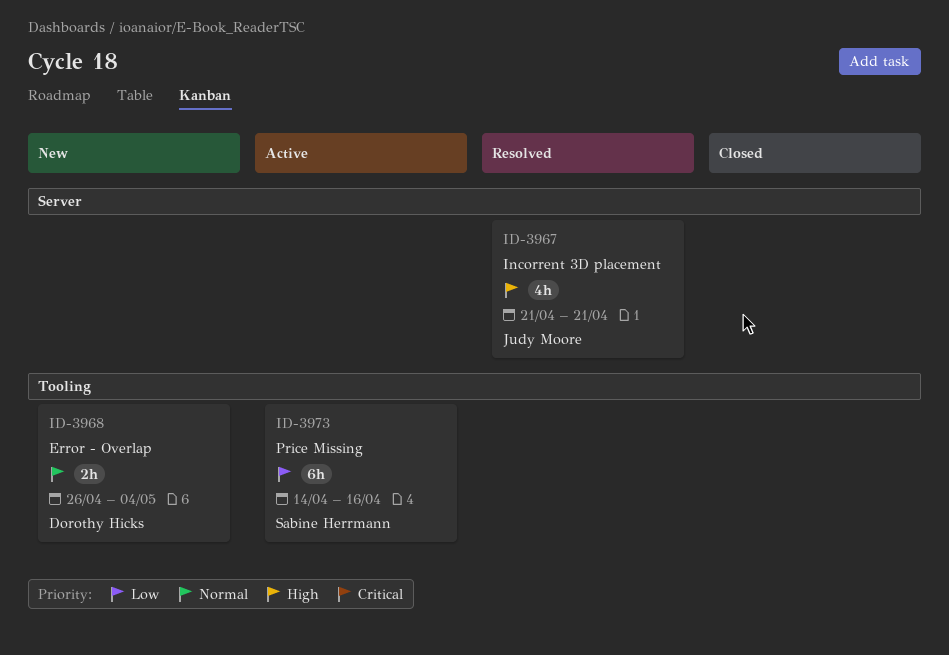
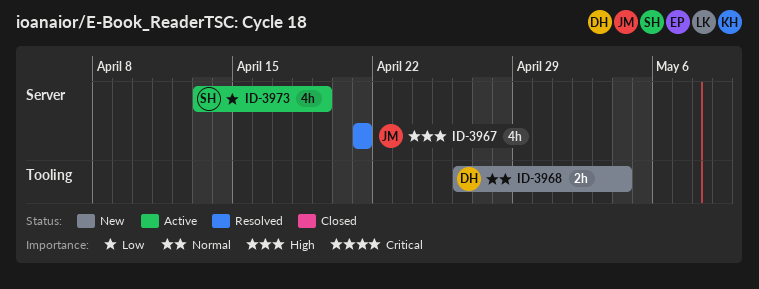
ID-3973, label: Tooling -> Server
ID-3973, estimate: 6h -> 4h
ID-3973, start: Apr 14 -> Apr 13
ID-3973, due: Apr 16 -> Apr 19

